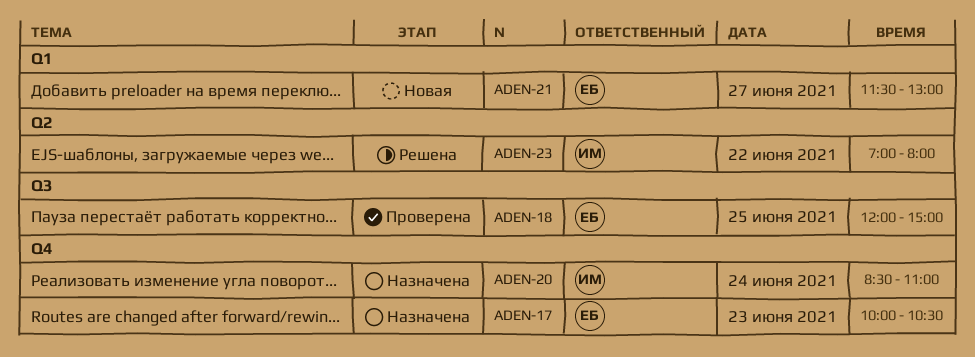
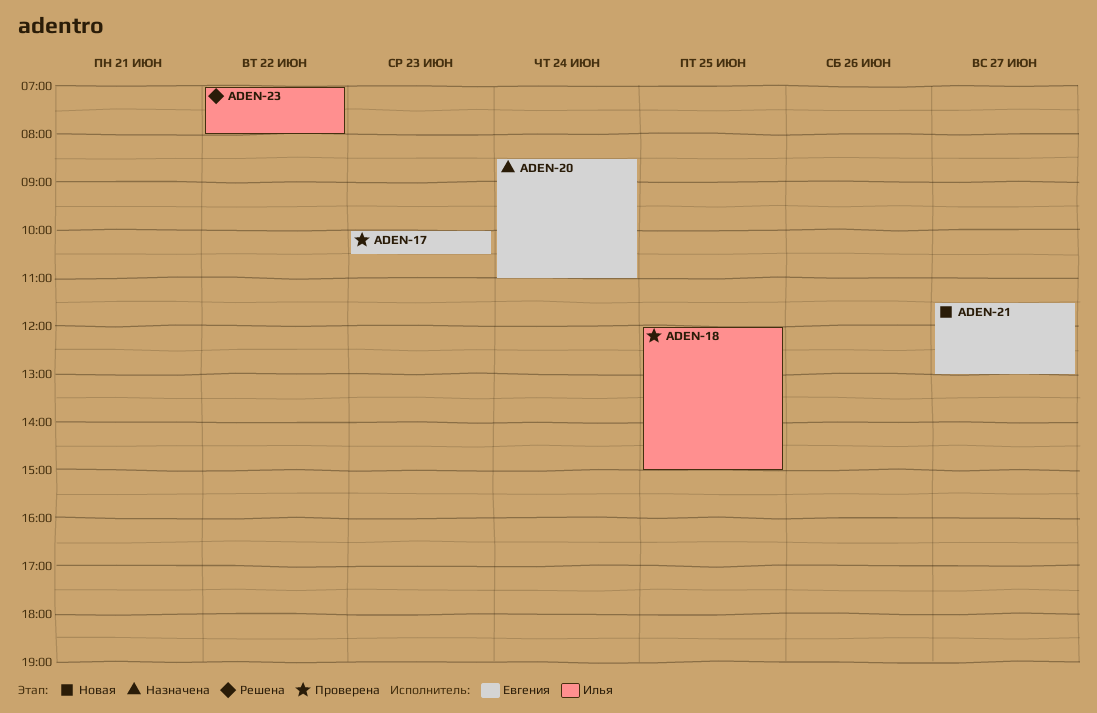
ADEN-17, status: Назначена -> Проверена
ADEN-18, owner: Евгения -> Илья
ADEN-20, owner: Илья -> Евгения

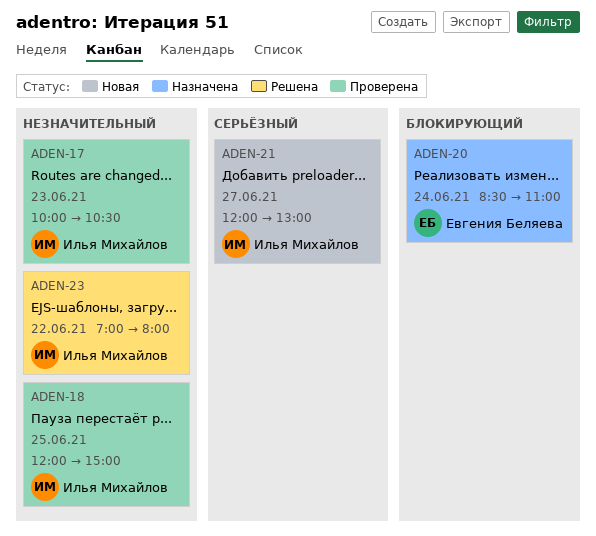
ADEN-17, owner: Евгения Беляева -> Илья Михайлов
ADEN-21, owner: Евгения Беляева -> Илья Михайлов
ADEN-21, begins: 11:30 -> 12:00

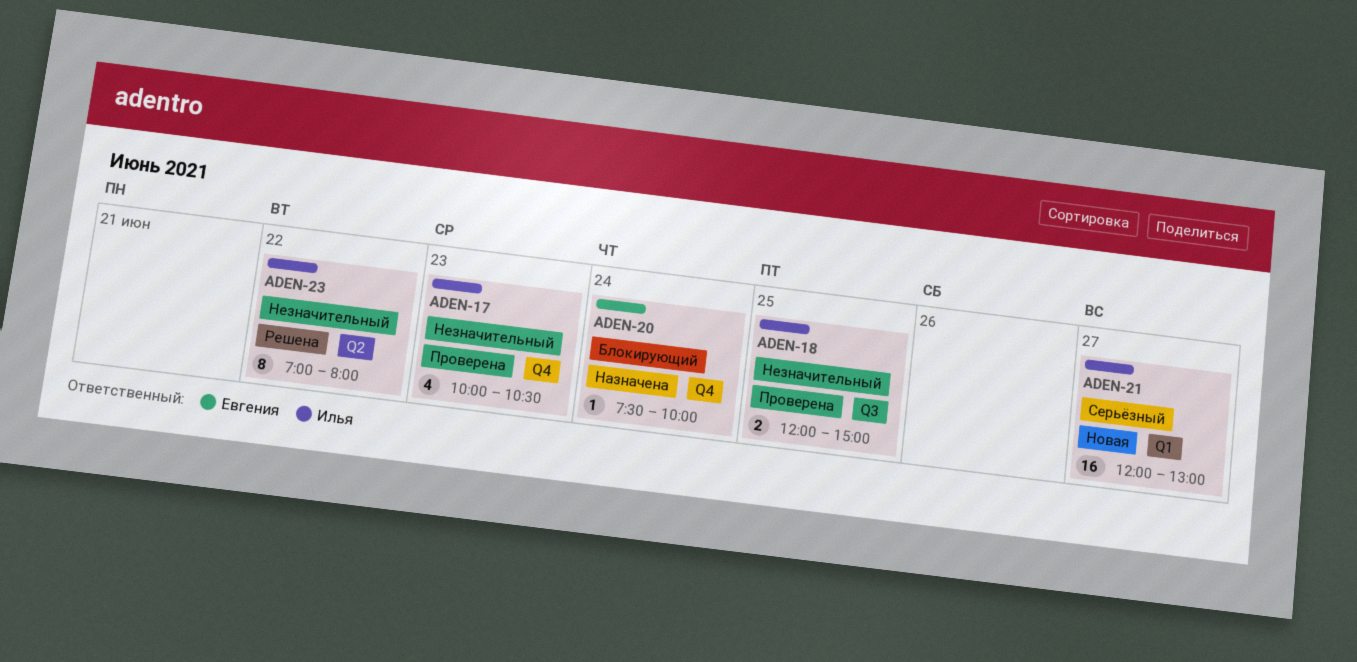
ADEN-20, begins: 08:30 -> 07:30
ADEN-20, ends: 11:00 -> 10:00

